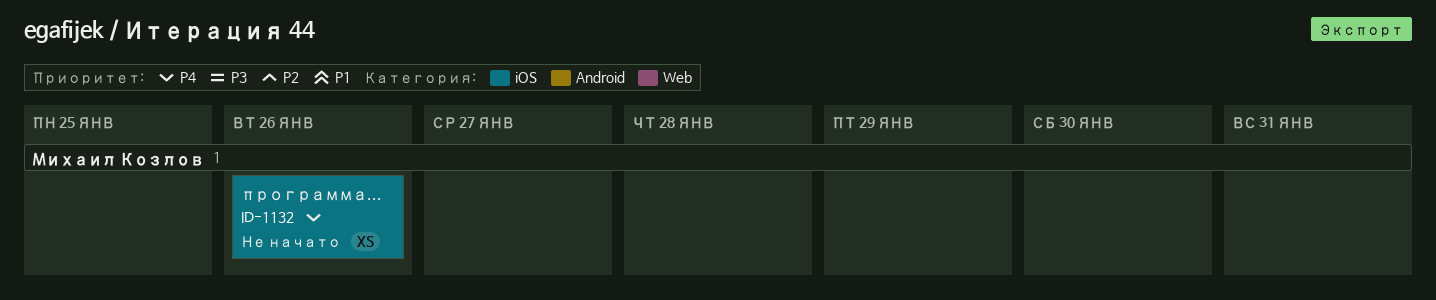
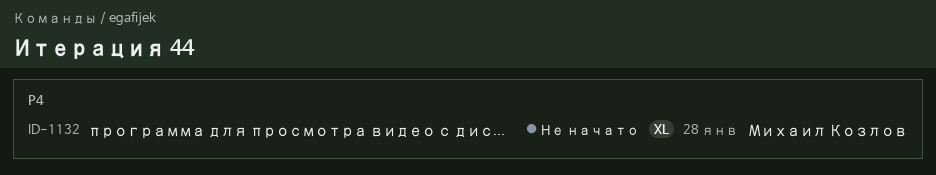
ID-1132, estimate: XS -> XL
ID-1132, due: Jan 26 -> Jan 28

